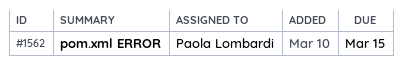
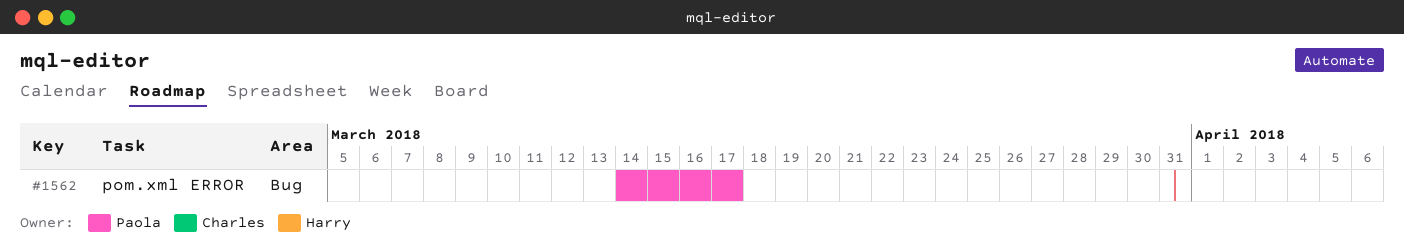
#1562, due: Mar 15 -> Mar 17

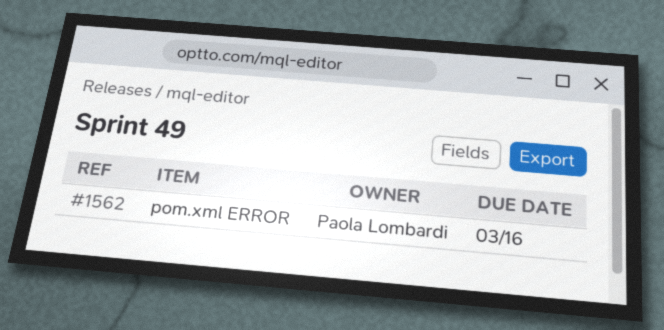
#1562, due: Mar 17 -> Mar 16

